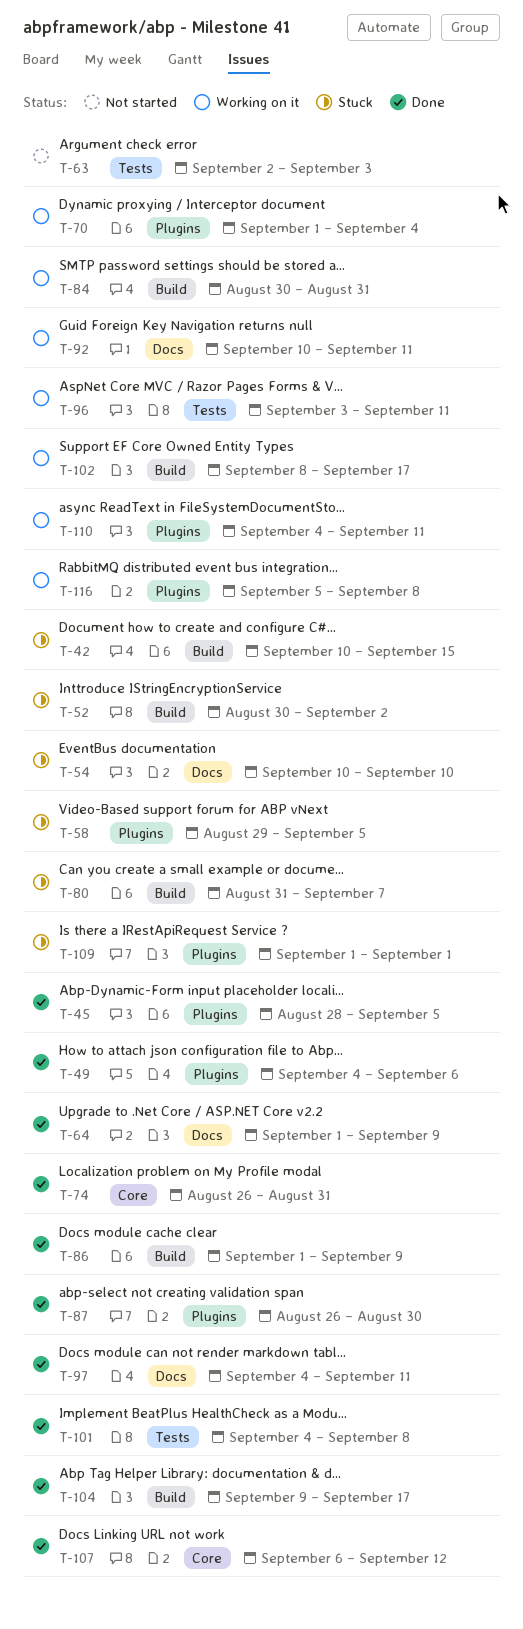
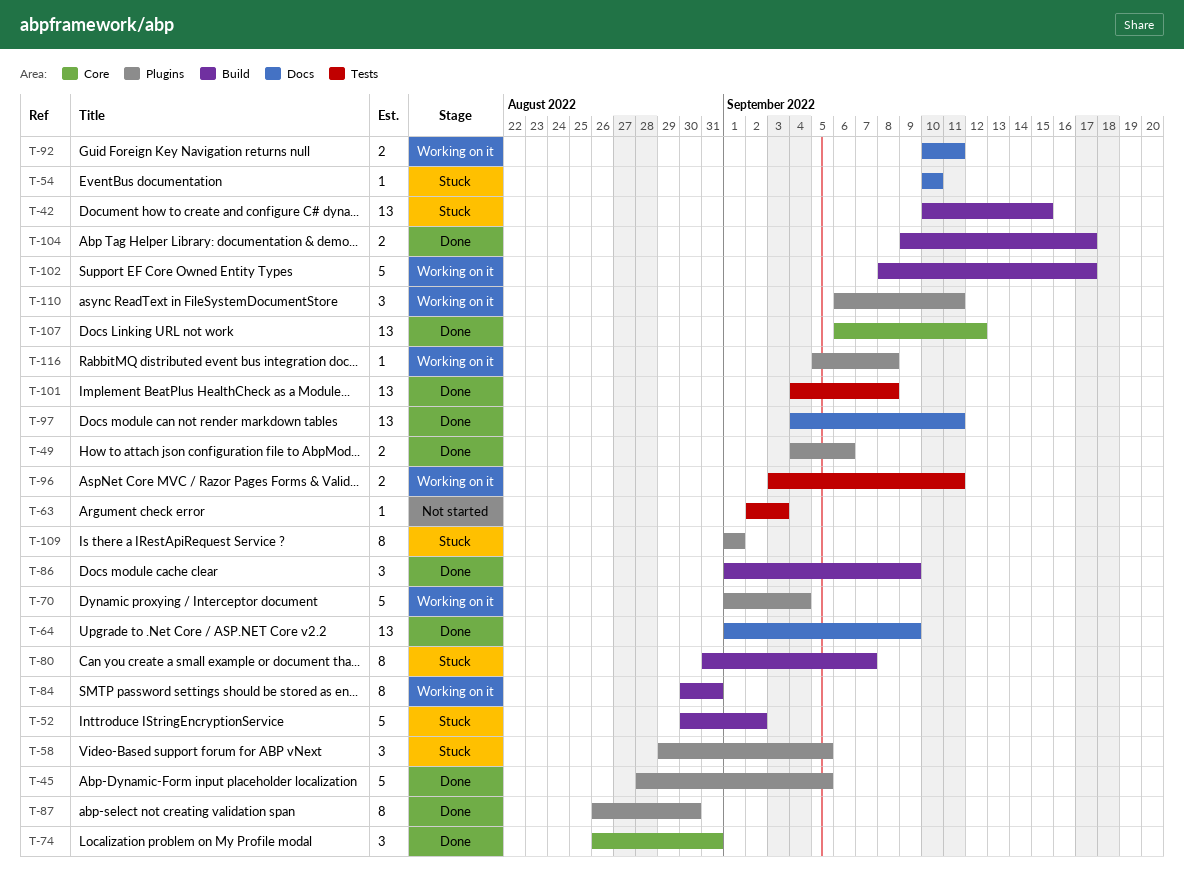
T-110, start: Sep 4 -> Sep 6

